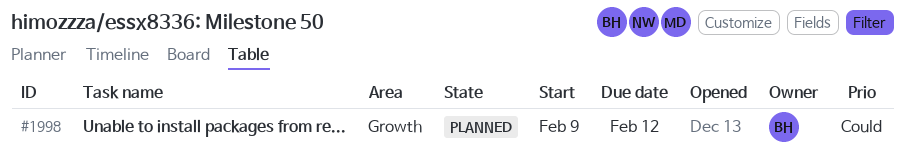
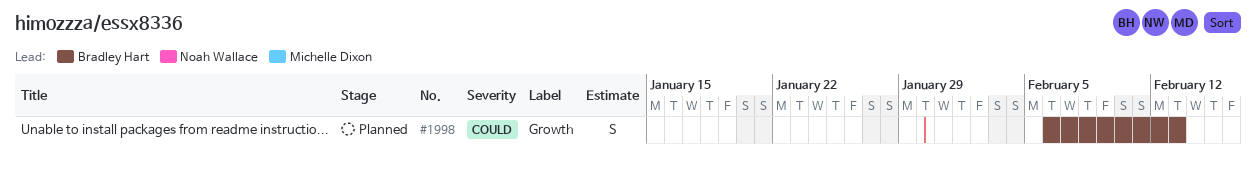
#1998, start: Feb 9 -> Feb 6
#1998, due: Feb 12 -> Feb 13

